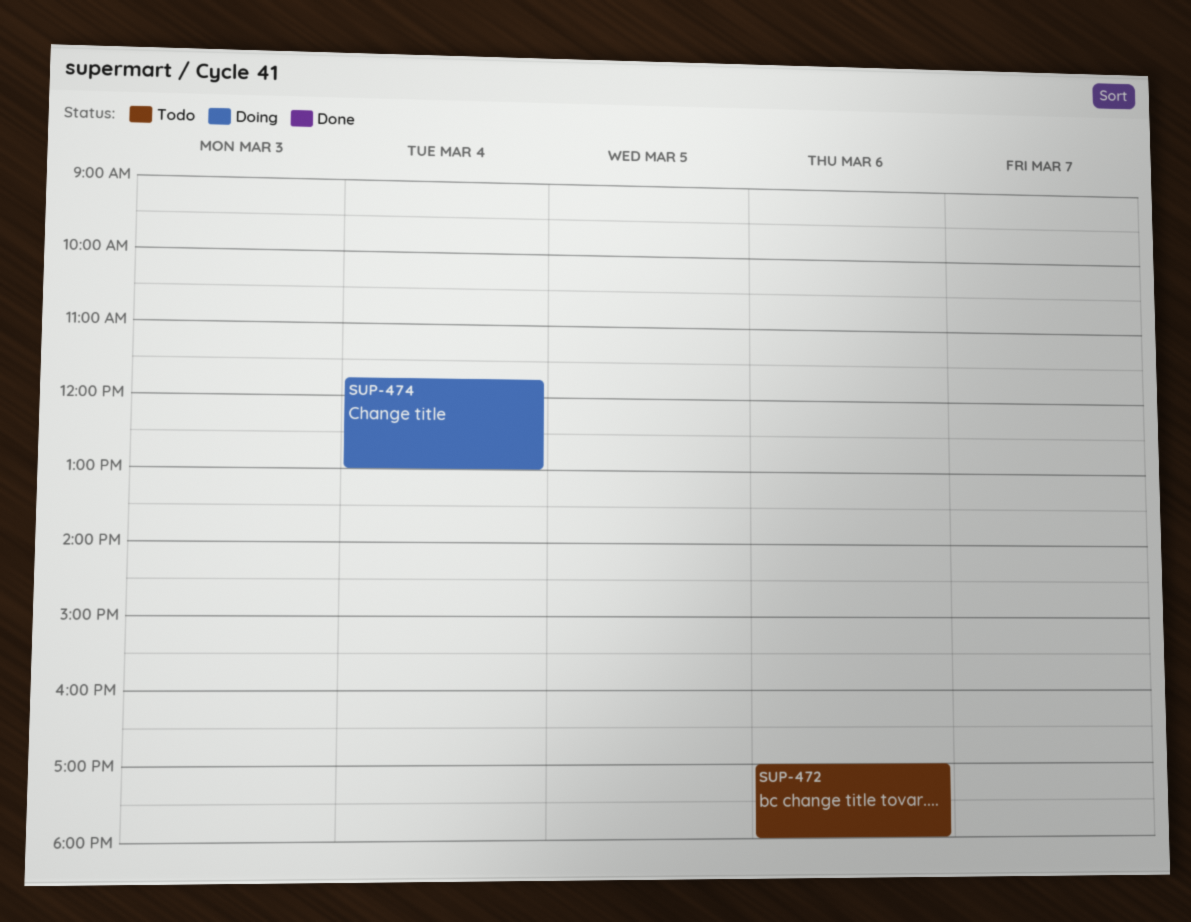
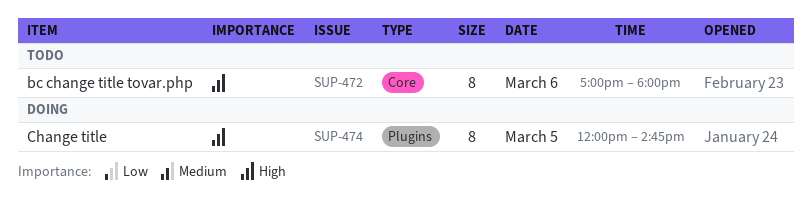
SUP-474, day: Mar 4 -> Mar 5
SUP-474, begins: 11:45 -> 12:00
SUP-474, ends: 13:00 -> 14:45

